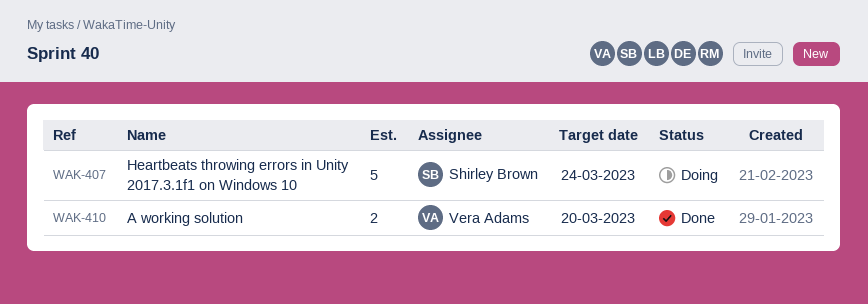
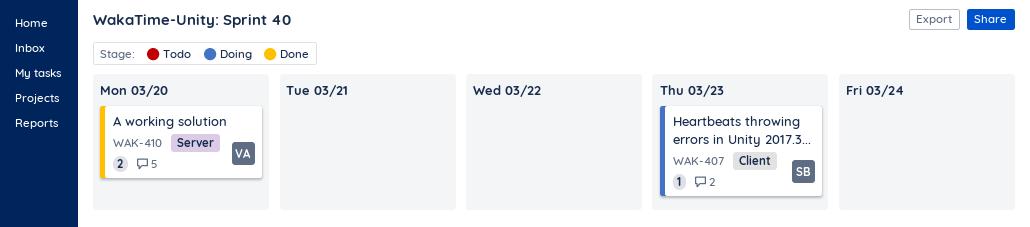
WAK-407, estimate: 5 -> 1
WAK-407, due: Mar 24 -> Mar 23

